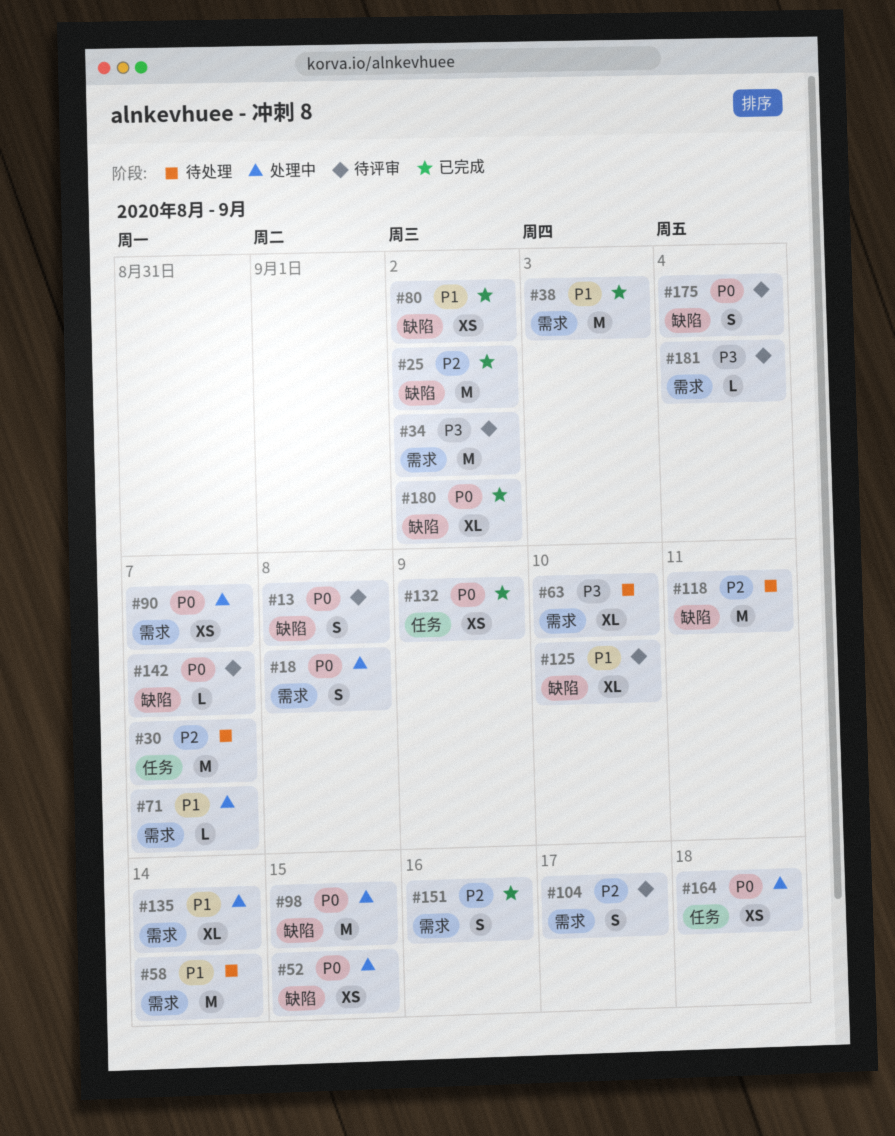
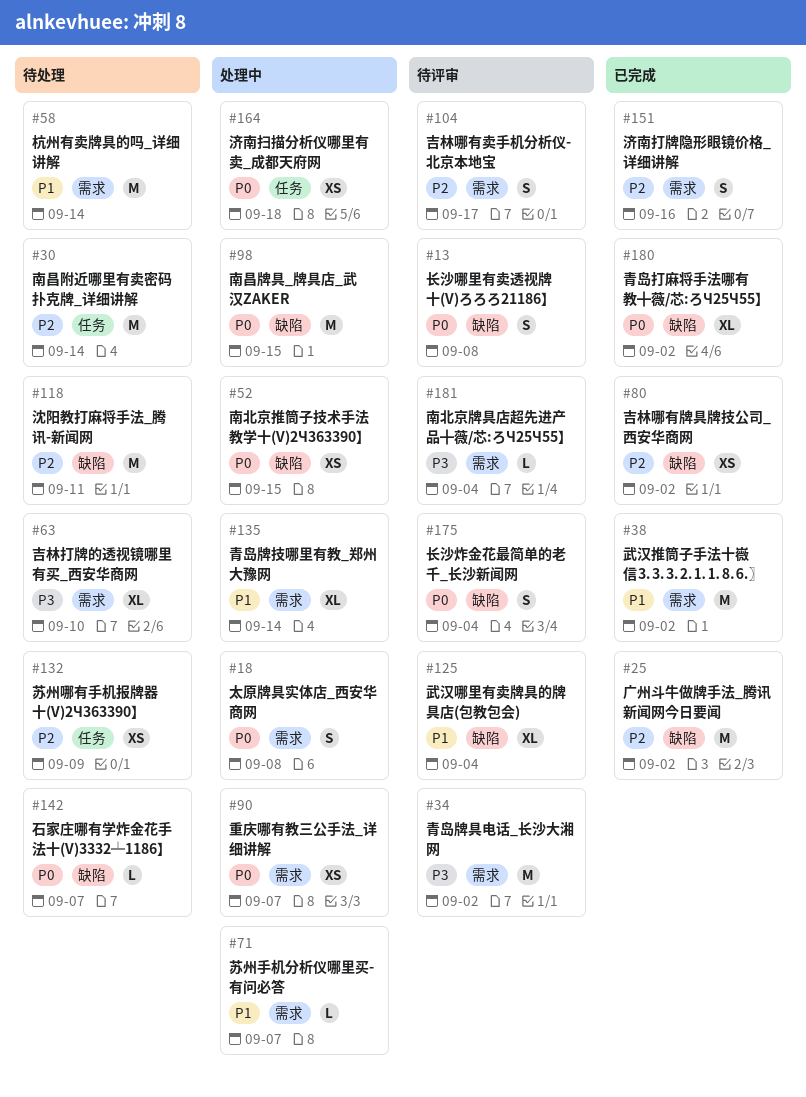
#30, due: Sep 7 -> Sep 14
#38, due: Sep 3 -> Sep 2
#80, priority: P1 -> P2
#125, due: Sep 10 -> Sep 4
#132, status: 已完成 -> 待处理
#132, priority: P0 -> P2
#142, status: 待评审 -> 待处理

